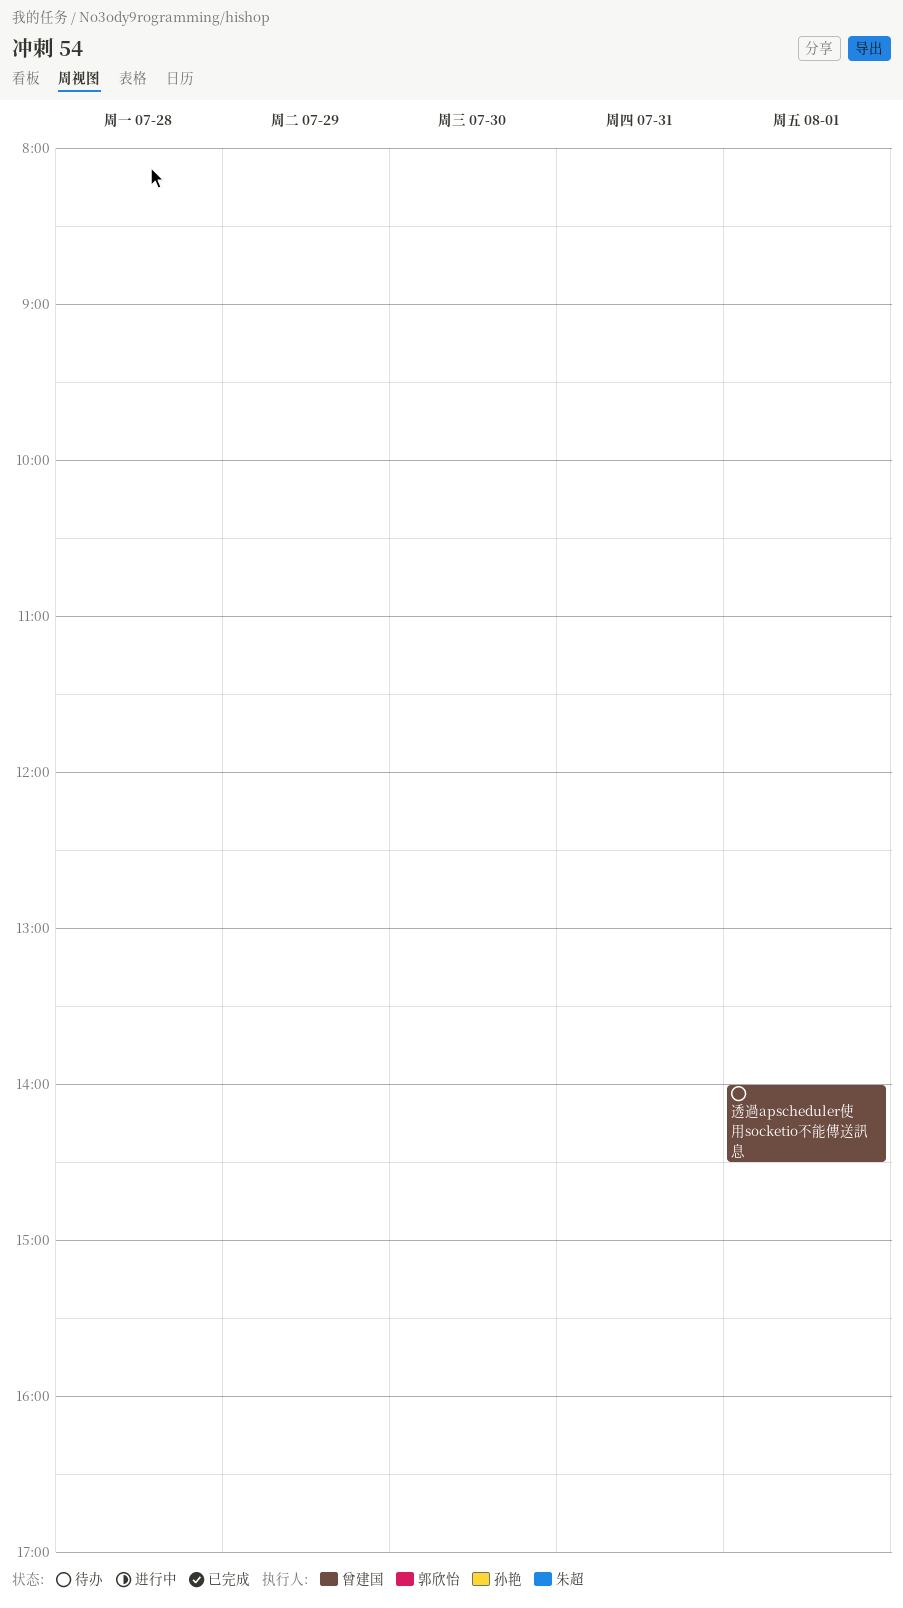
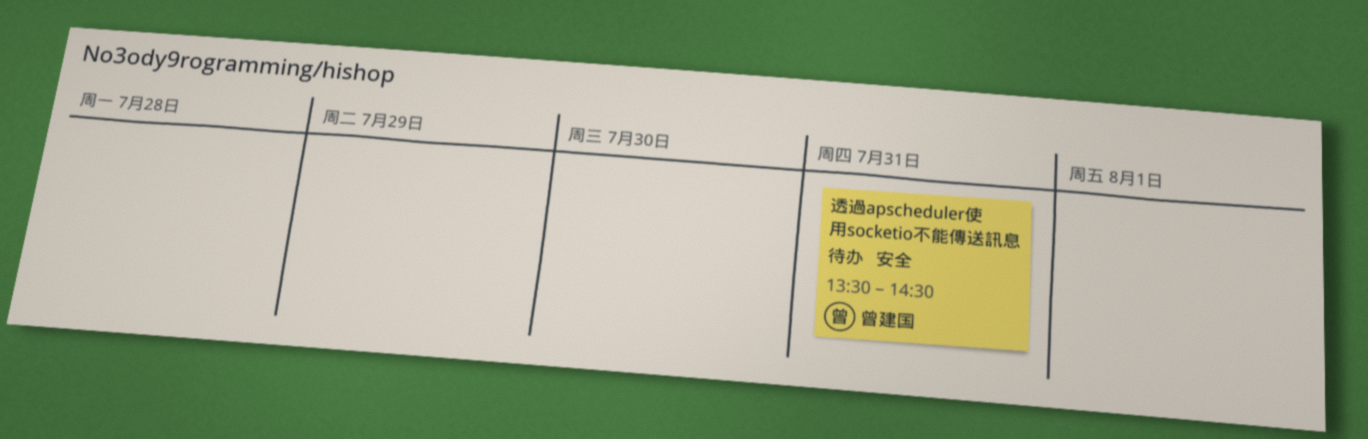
透過apscheduler使用socketio不能傳送訊息, day: Aug 1 -> Jul 31
透過apscheduler使用socketio不能傳送訊息, begins: 14:00 -> 13:30

